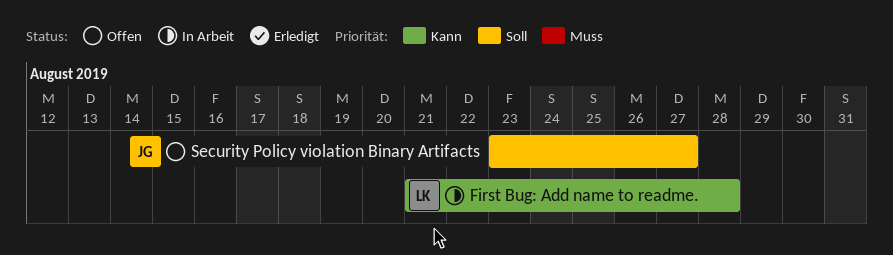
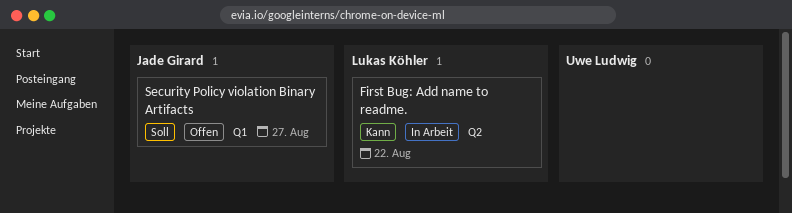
First Bug: Add name to readme., due: Aug 28 -> Aug 22

